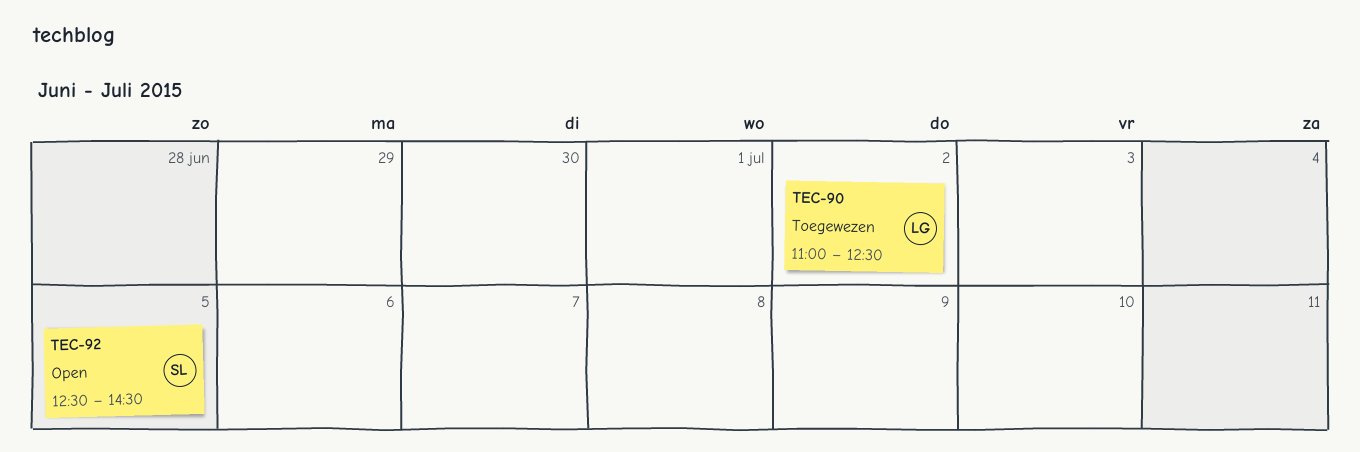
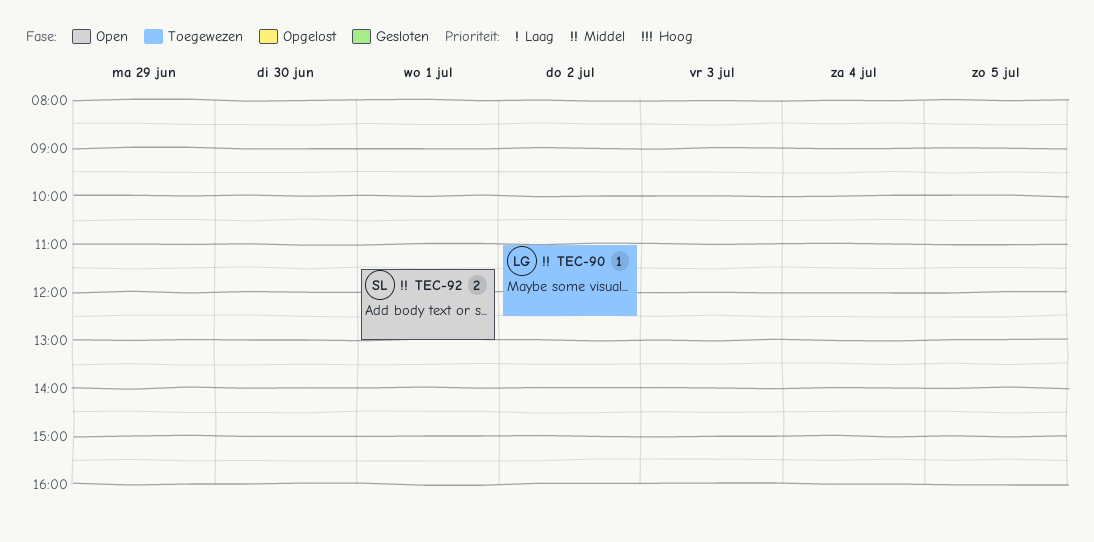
TEC-92, day: Jul 5 -> Jul 1
TEC-92, begins: 12:30 -> 11:30
TEC-92, ends: 14:30 -> 13:00

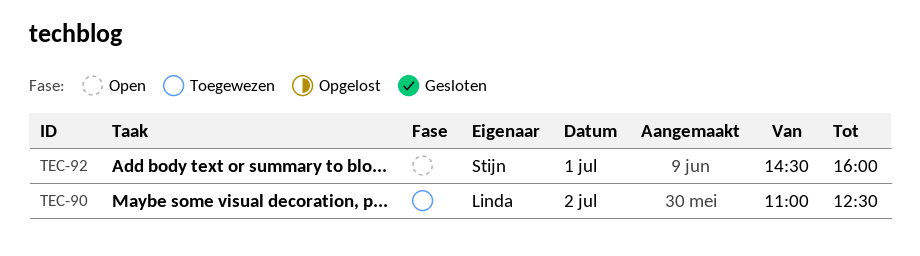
TEC-92, begins: 11:30 -> 14:30
TEC-92, ends: 13:00 -> 16:00

